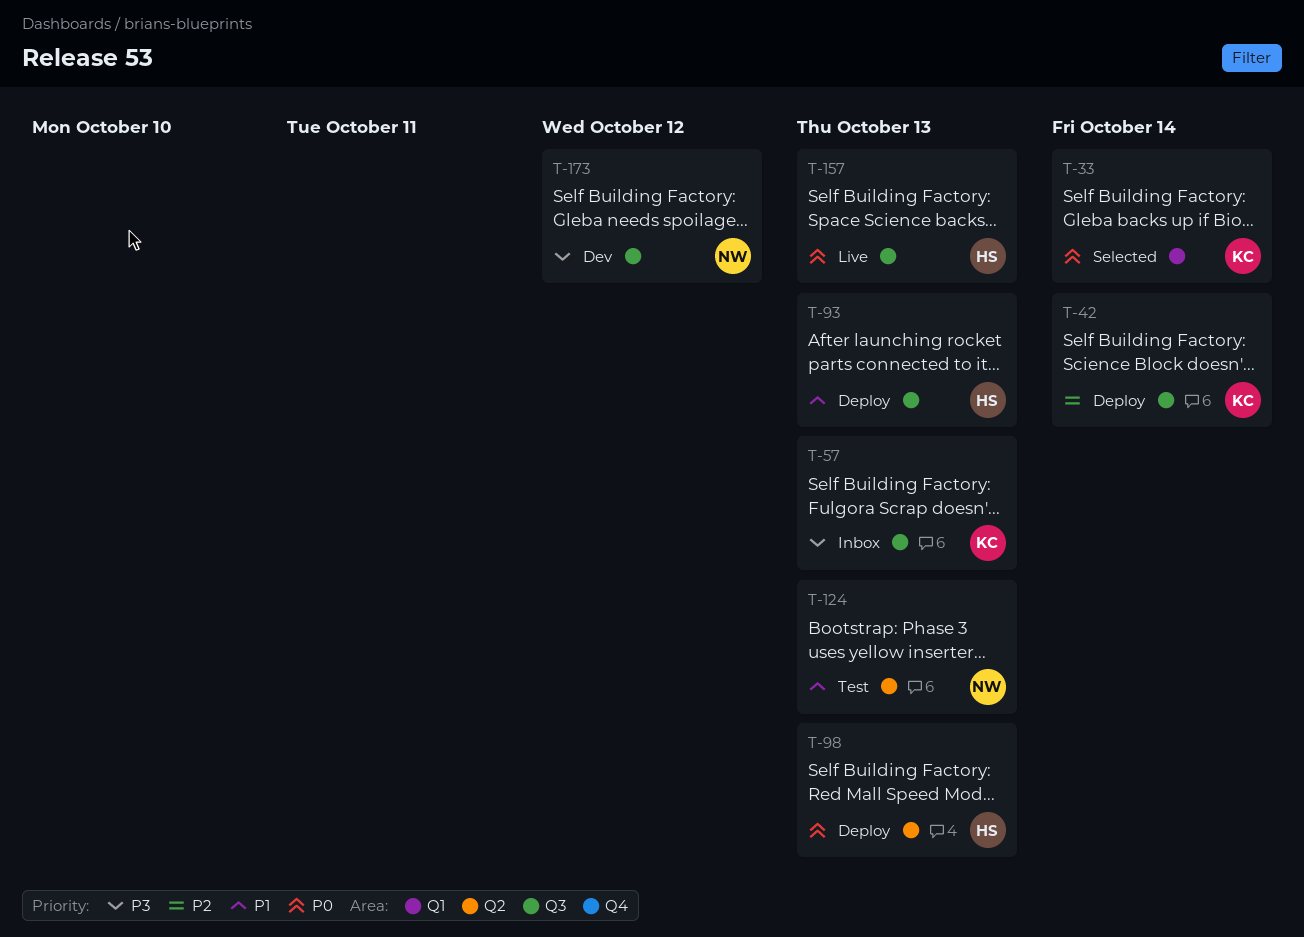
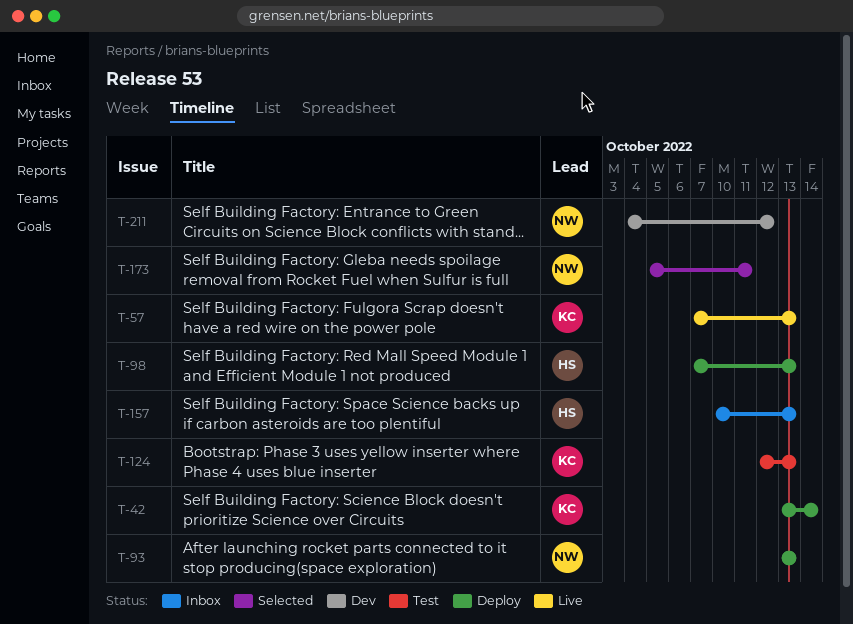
T-33: present -> none
T-57, status: Inbox -> Live
T-93, owner: HS -> NW
T-124, owner: NW -> KC
T-157, status: Live -> Inbox
T-173, status: Dev -> Selected
T-173, due: Oct 12 -> Oct 11
T-211: none -> present

